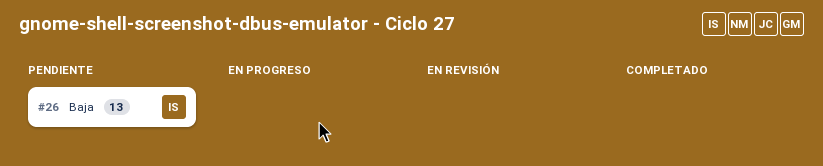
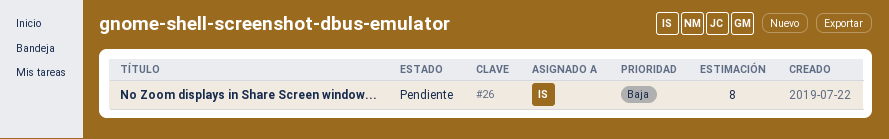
#26, estimate: 13 -> 8

